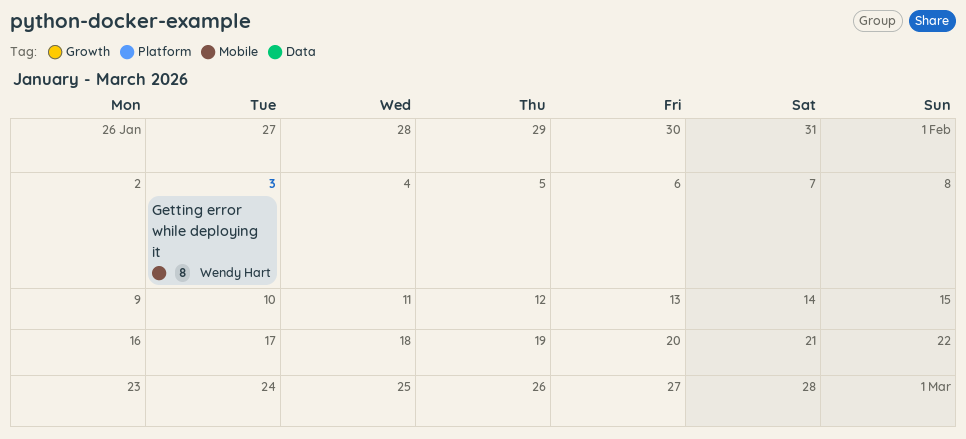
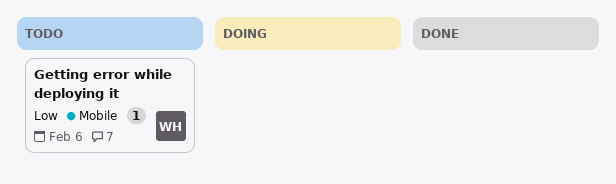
Getting error while deploying it, estimate: 8 -> 1
Getting error while deploying it, due: Feb 3 -> Feb 6

